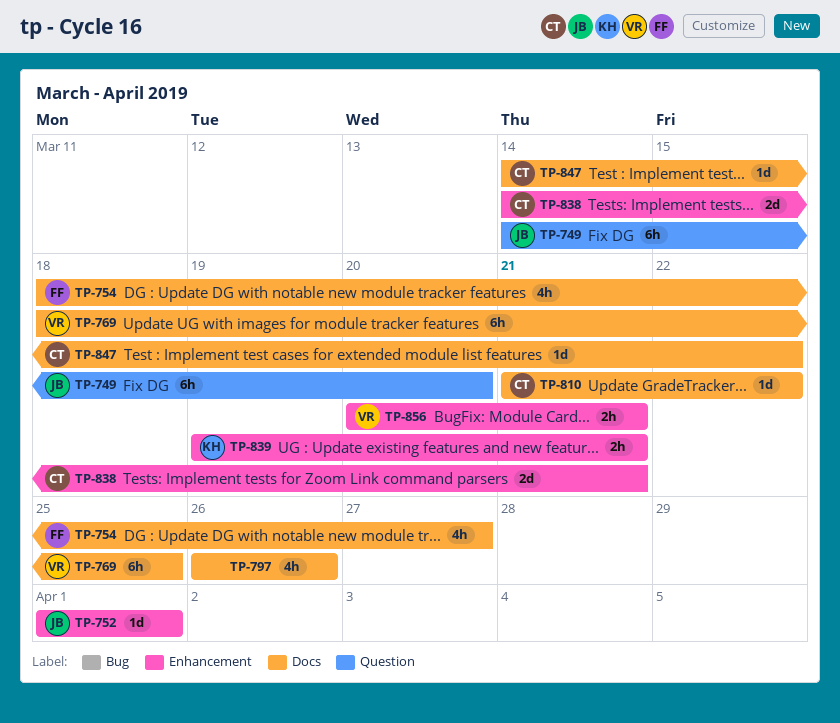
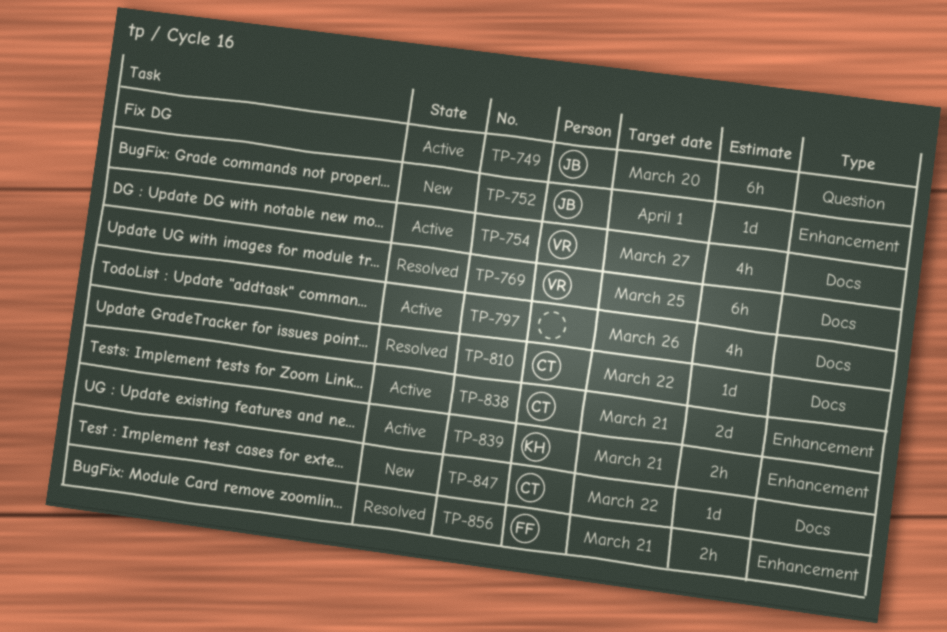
TP-754, owner: FF -> VR
TP-856, owner: VR -> FF

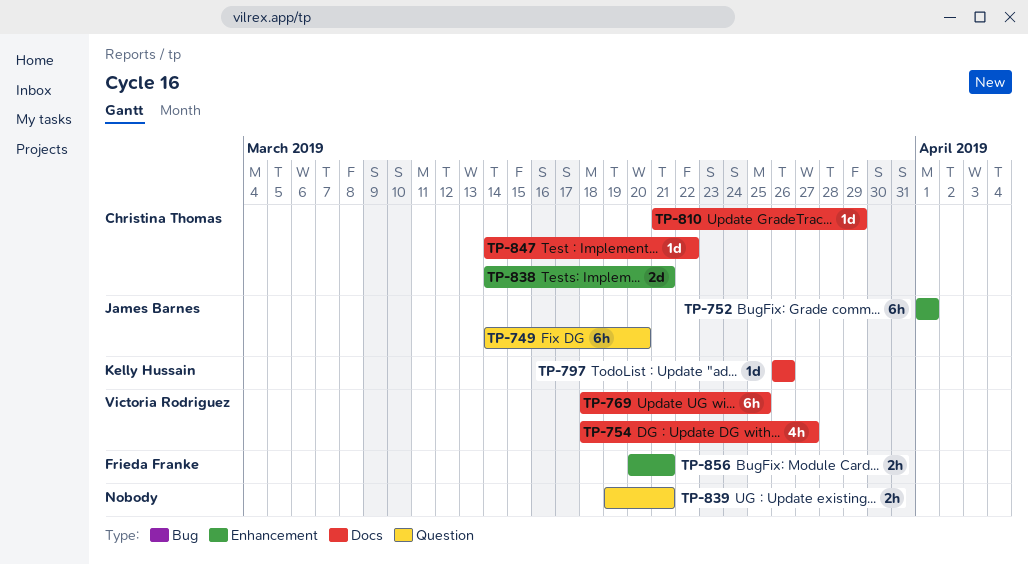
TP-752, estimate: 1d -> 6h
TP-797, owner: none -> Kelly Hussain
TP-797, estimate: 4h -> 1d
TP-810, due: Mar 22 -> Mar 29
TP-839, owner: Kelly Hussain -> none
TP-839, label: Enhancement -> Question

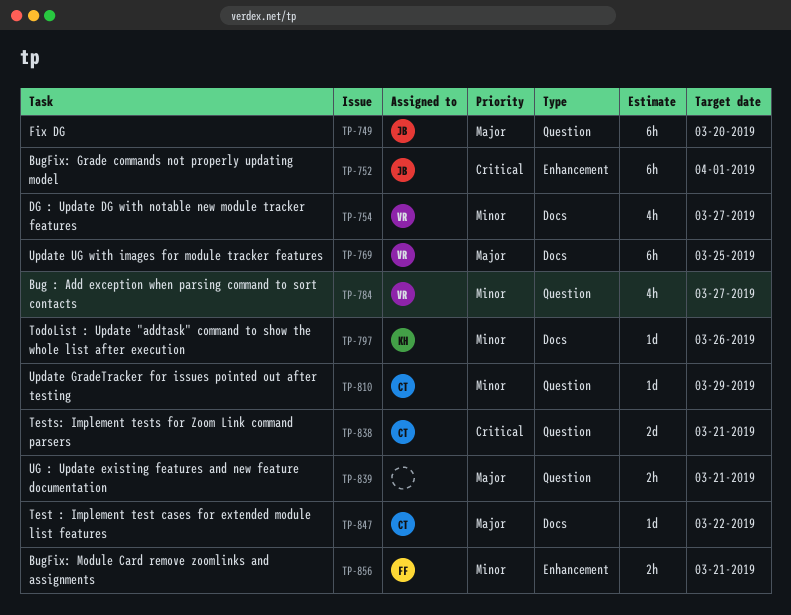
TP-784: none -> present
TP-810, label: Docs -> Question
TP-838, label: Enhancement -> Question

